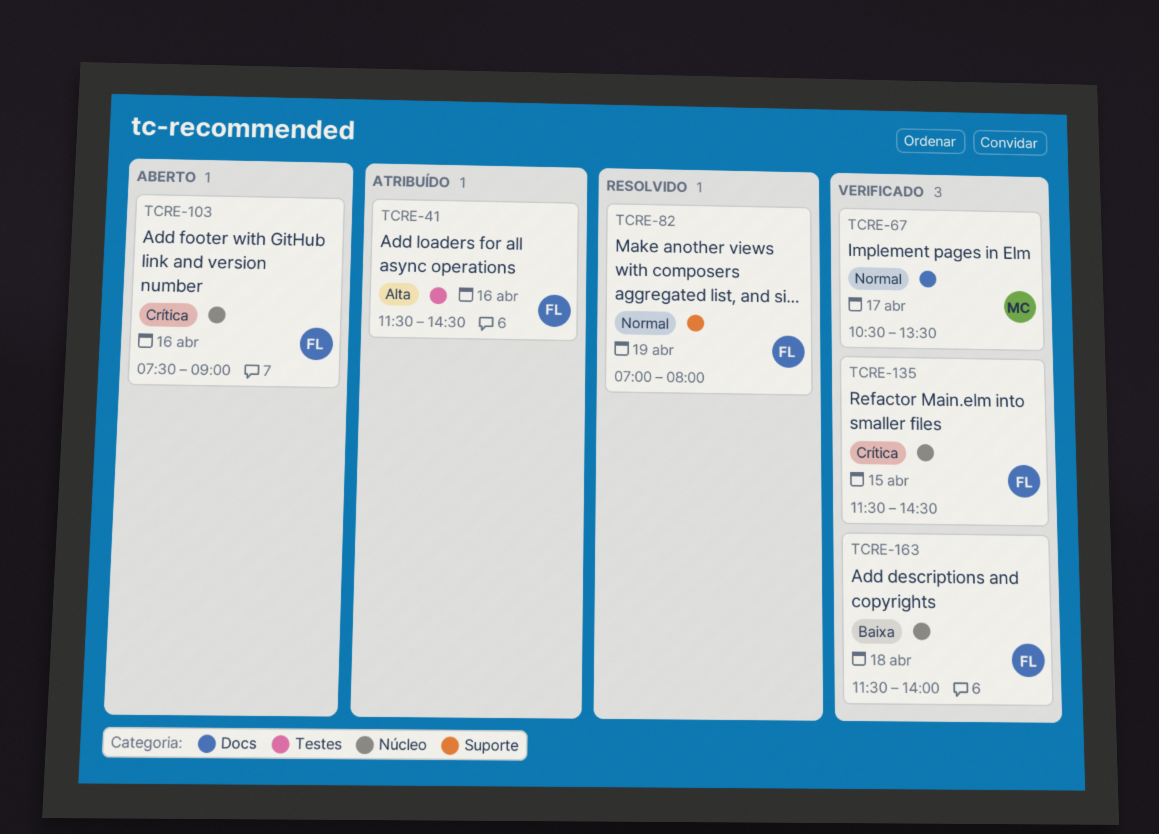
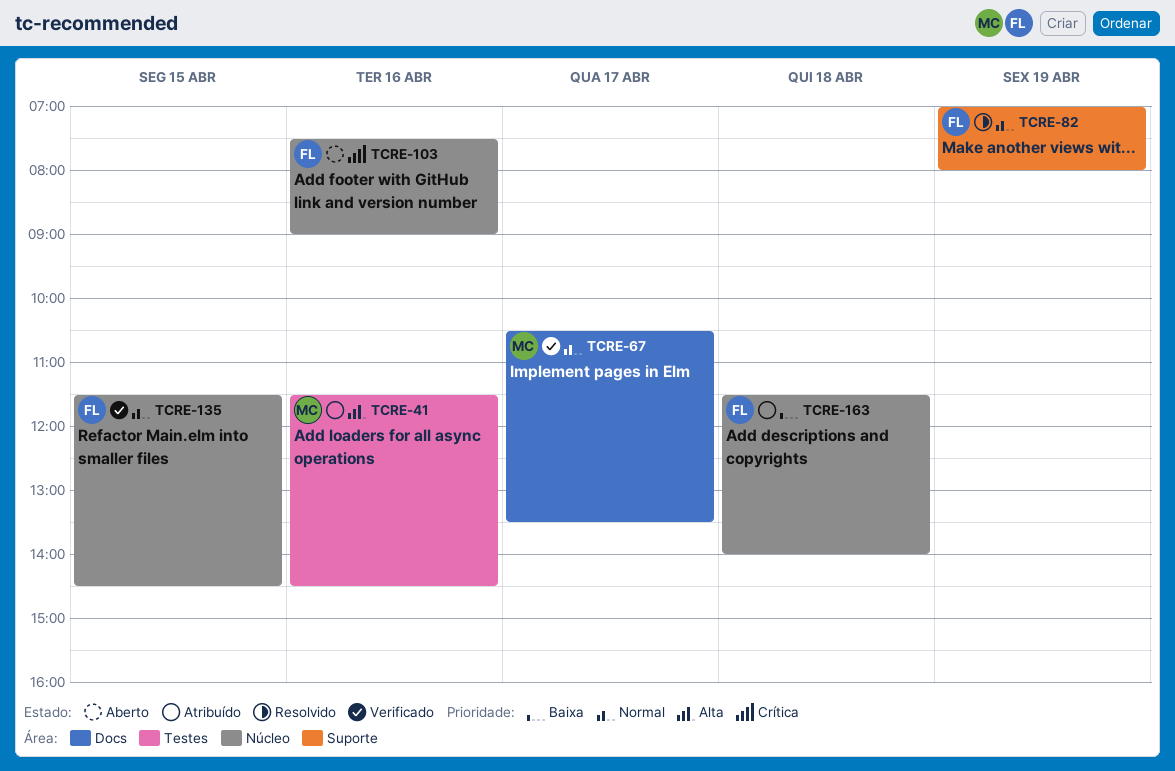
TCRE-41, owner: FL -> MC
TCRE-135, priority: Crítica -> Normal
TCRE-163, status: Verificado -> Atribuído

